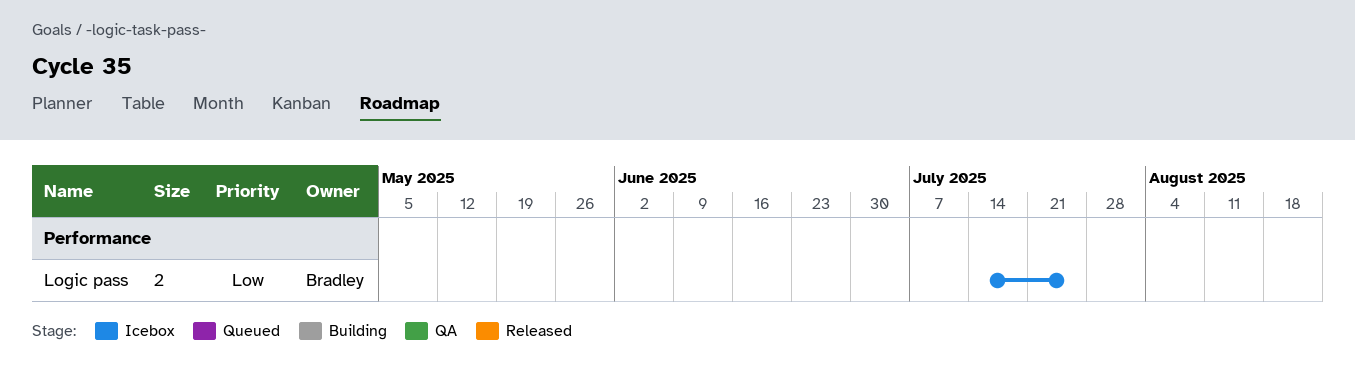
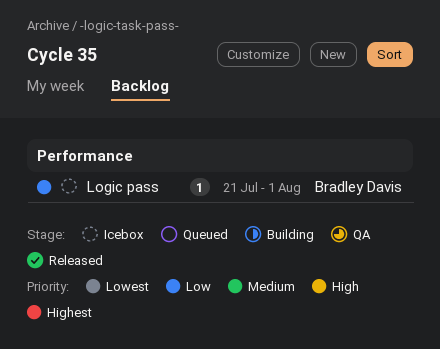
Logic pass, estimate: 2 -> 1
Logic pass, start: Jul 14 -> Jul 21
Logic pass, due: Jul 25 -> Aug 1

